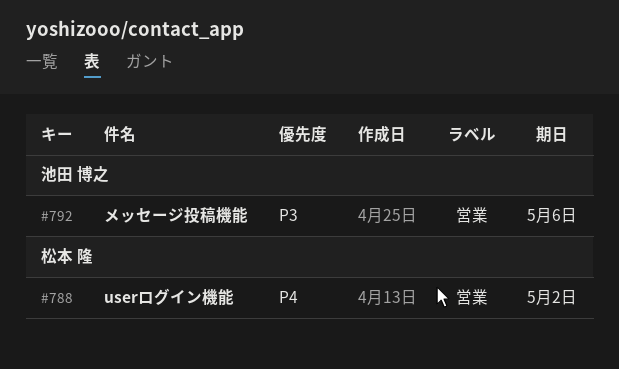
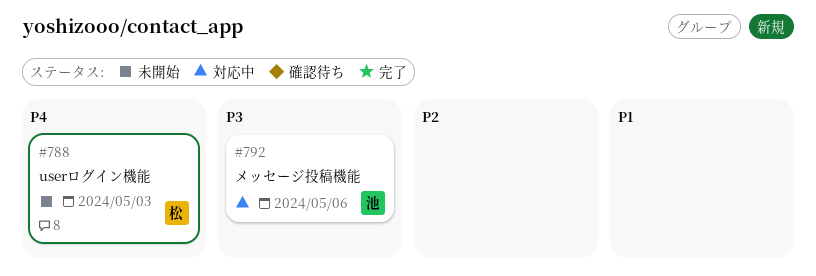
#788, due: May 2 -> May 3

